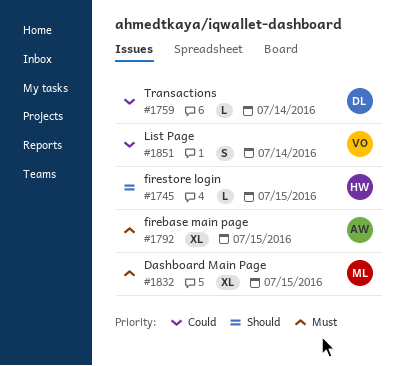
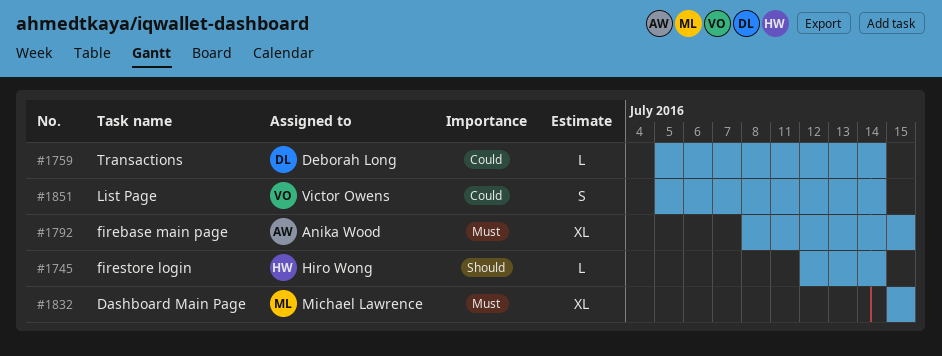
#1745, due: Jul 15 -> Jul 14

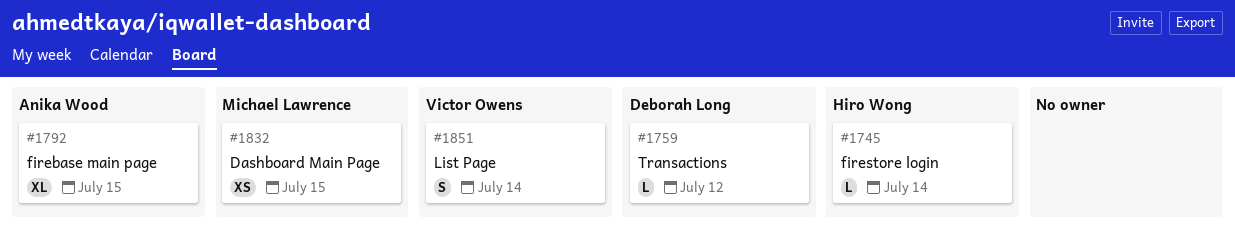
#1759, due: Jul 14 -> Jul 12
#1832, estimate: XL -> XS

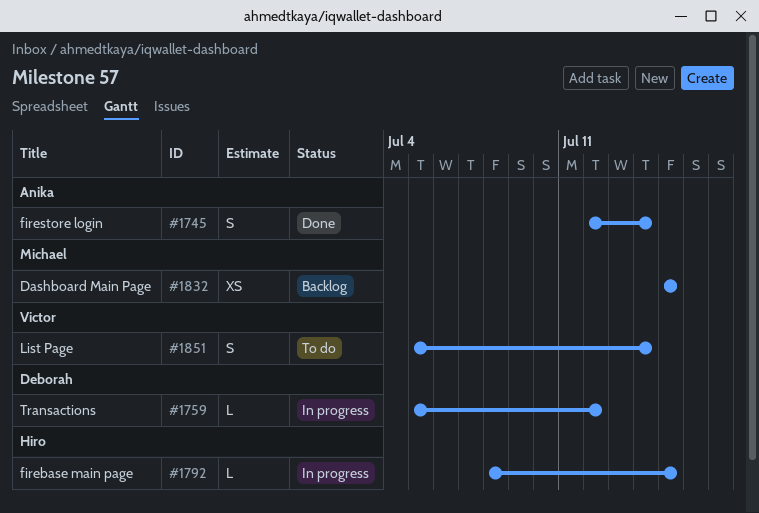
#1745, owner: Hiro Wong -> Anika Wood
#1745, estimate: L -> S
#1792, owner: Anika Wood -> Hiro Wong
#1792, estimate: XL -> L

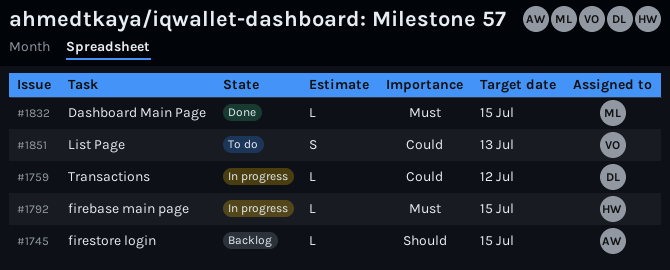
#1745, status: Done -> Backlog
#1745, estimate: S -> L
#1745, due: Jul 14 -> Jul 15
#1832, status: Backlog -> Done
#1832, estimate: XS -> L
#1851, due: Jul 14 -> Jul 13

